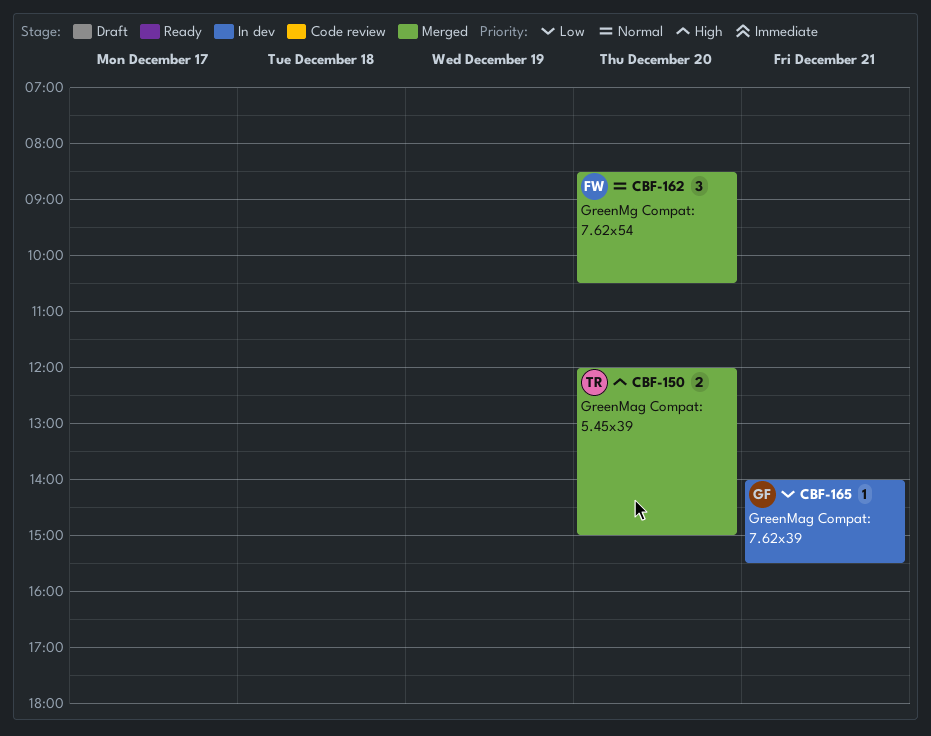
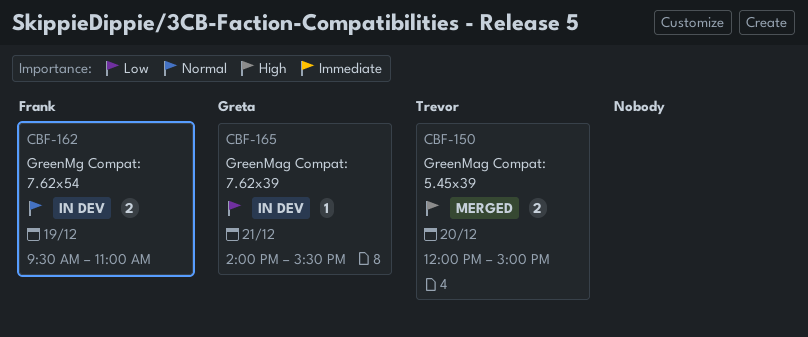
CBF-162, status: Merged -> In dev
CBF-162, estimate: 3 -> 2
CBF-162, day: Dec 20 -> Dec 19
CBF-162, begins: 08:30 -> 09:30
CBF-162, ends: 10:30 -> 11:00

